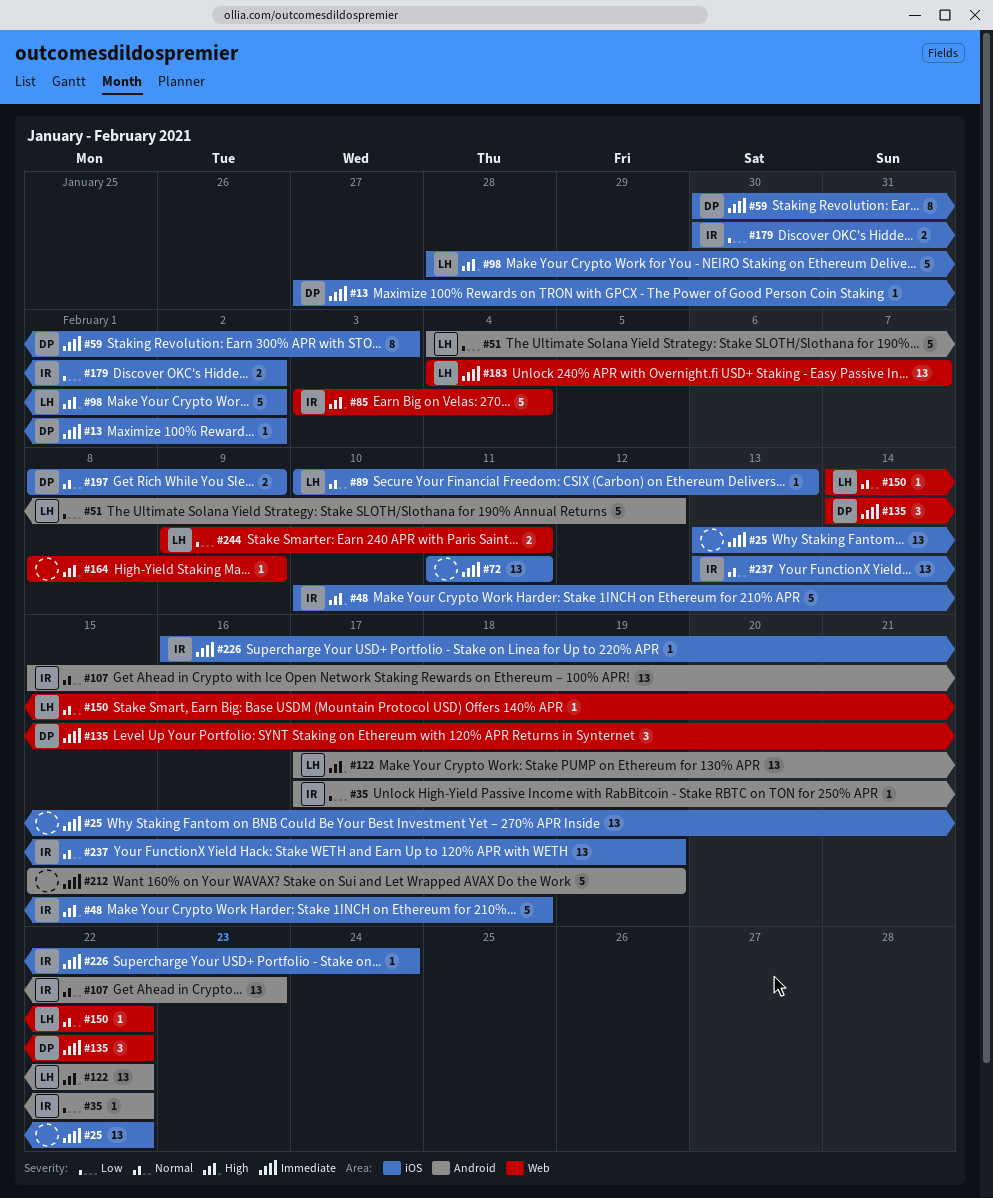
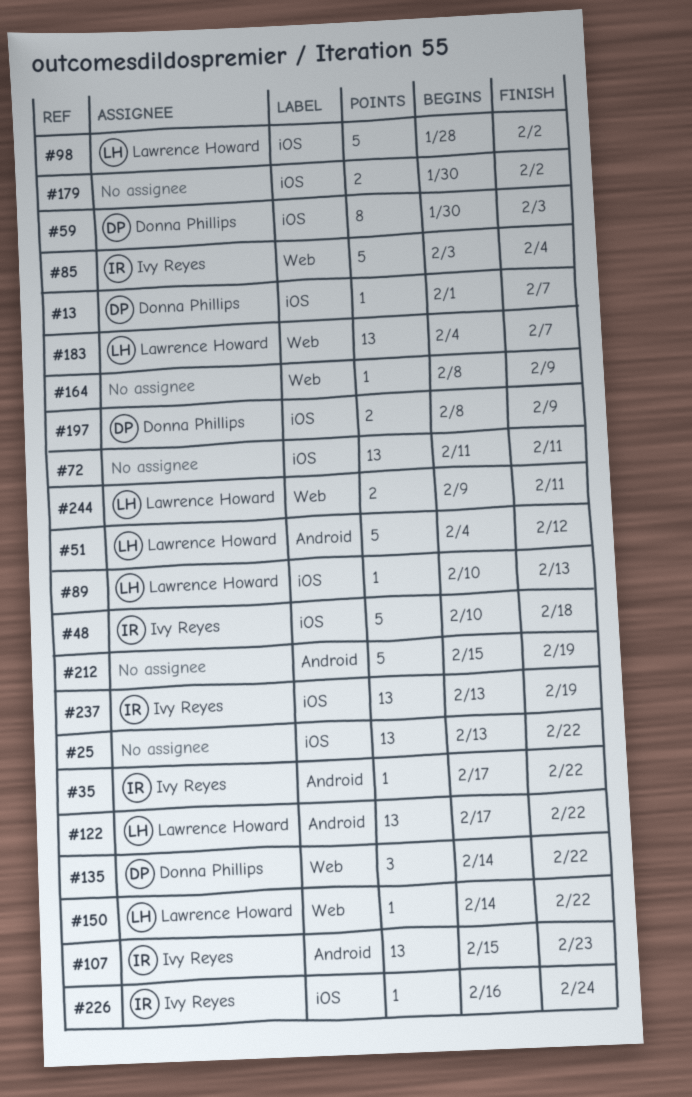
#13, start: Jan 27 -> Feb 1
#13, due: Feb 2 -> Feb 7
#179, owner: Ivy Reyes -> none

